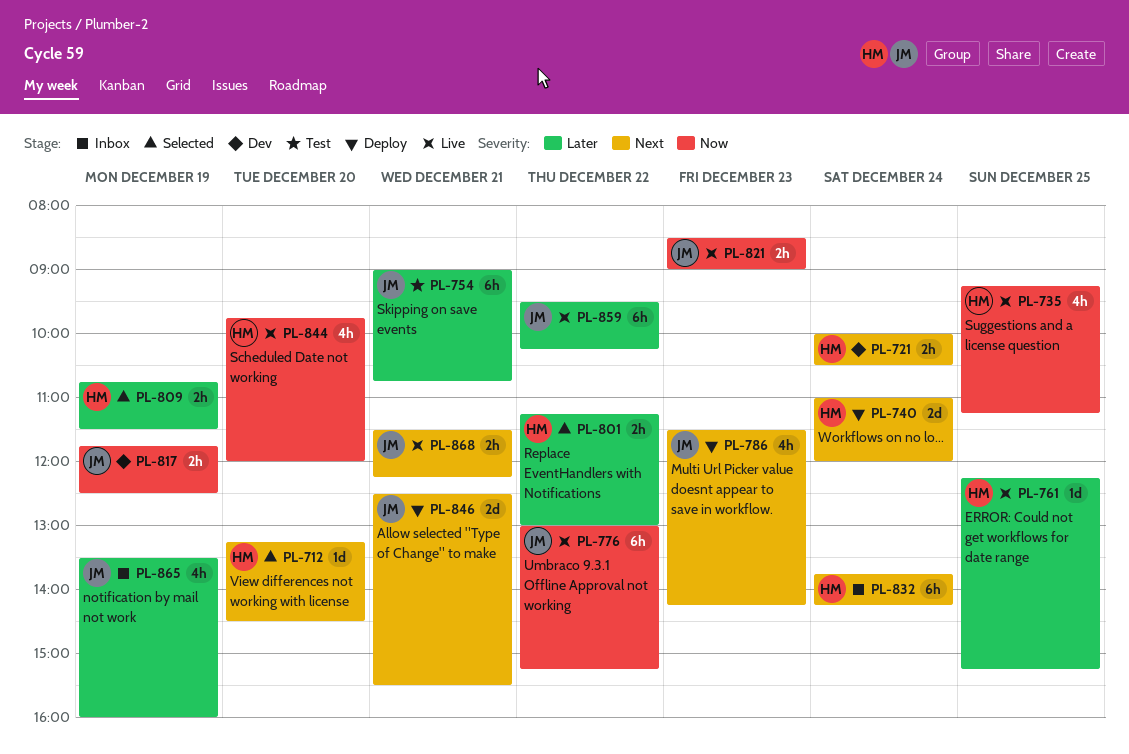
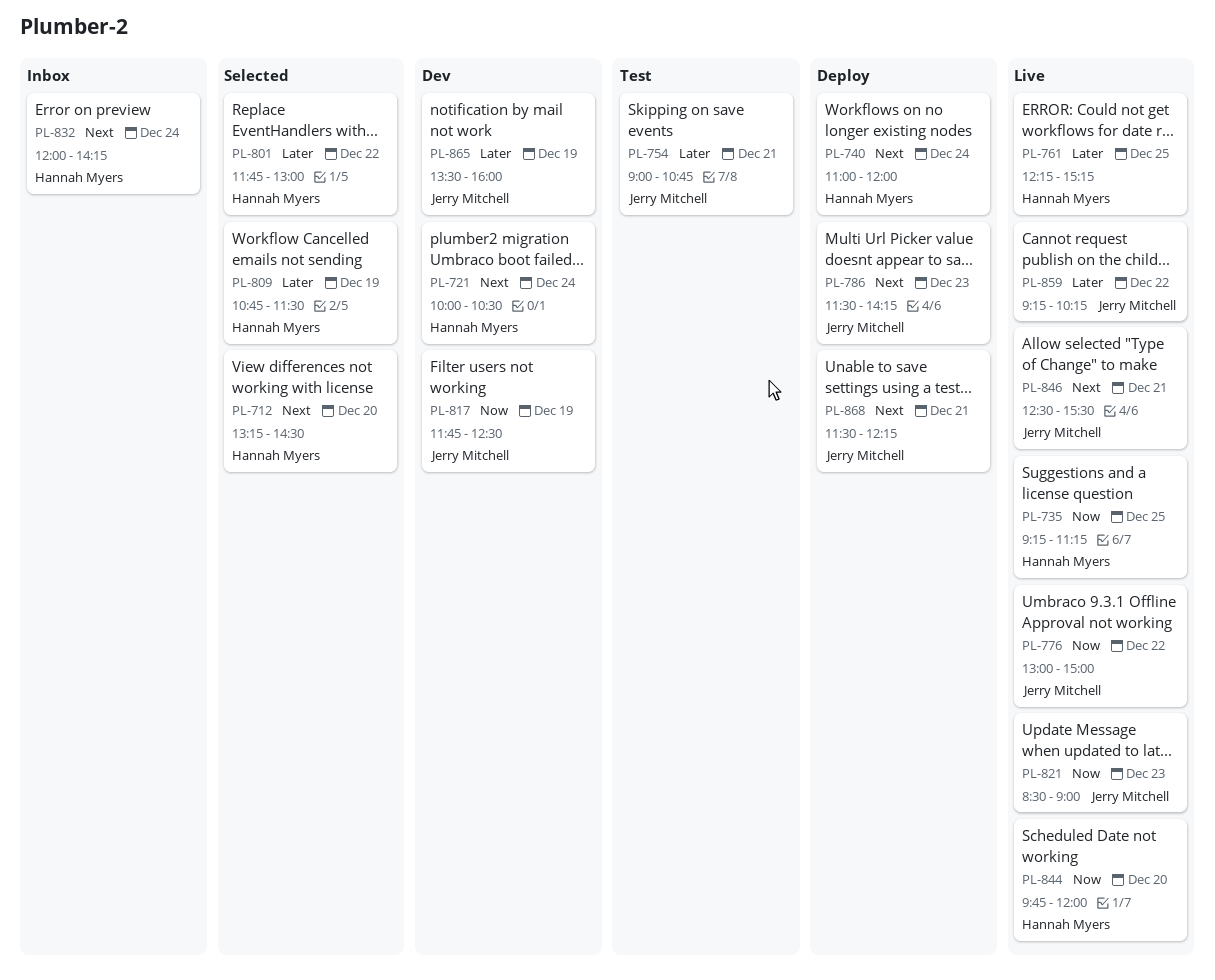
PL-776, ends: 15:15 -> 15:00
PL-801, begins: 11:15 -> 11:45
PL-832, begins: 13:45 -> 12:00
PL-846, status: Deploy -> Live
PL-859, begins: 09:30 -> 09:15
PL-865, status: Inbox -> Dev
PL-868, status: Live -> Deploy

